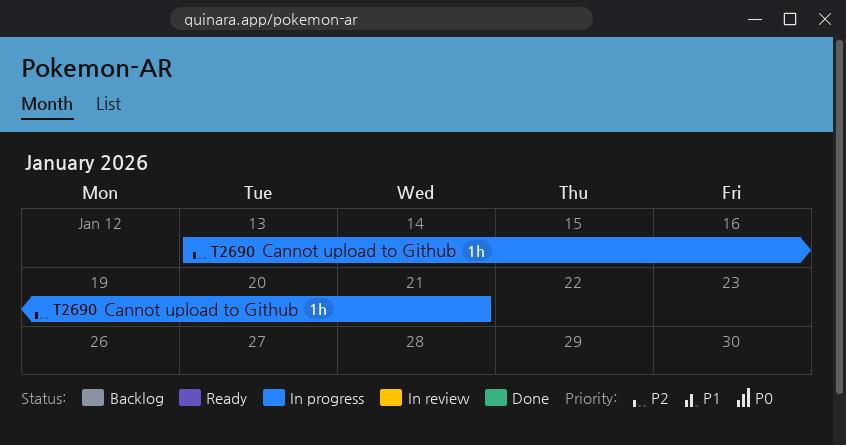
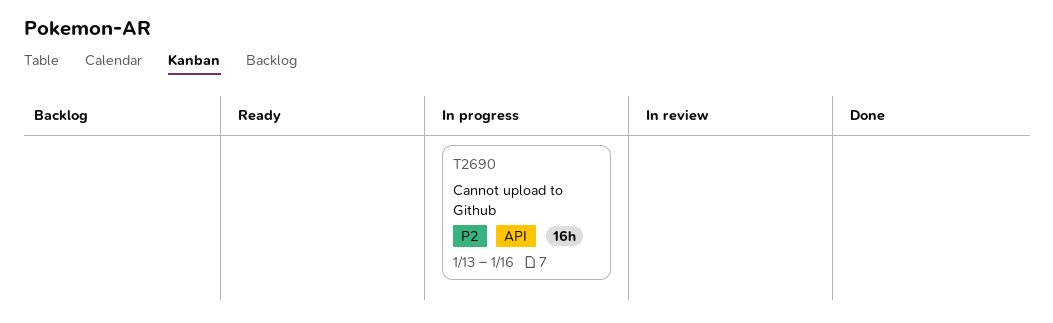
T2690, estimate: 1h -> 16h
T2690, due: Jan 21 -> Jan 16

